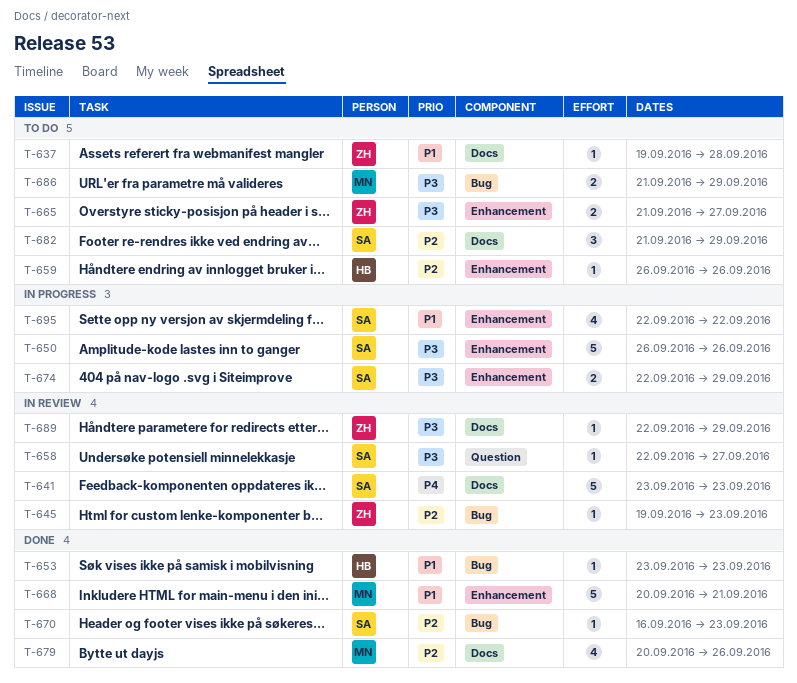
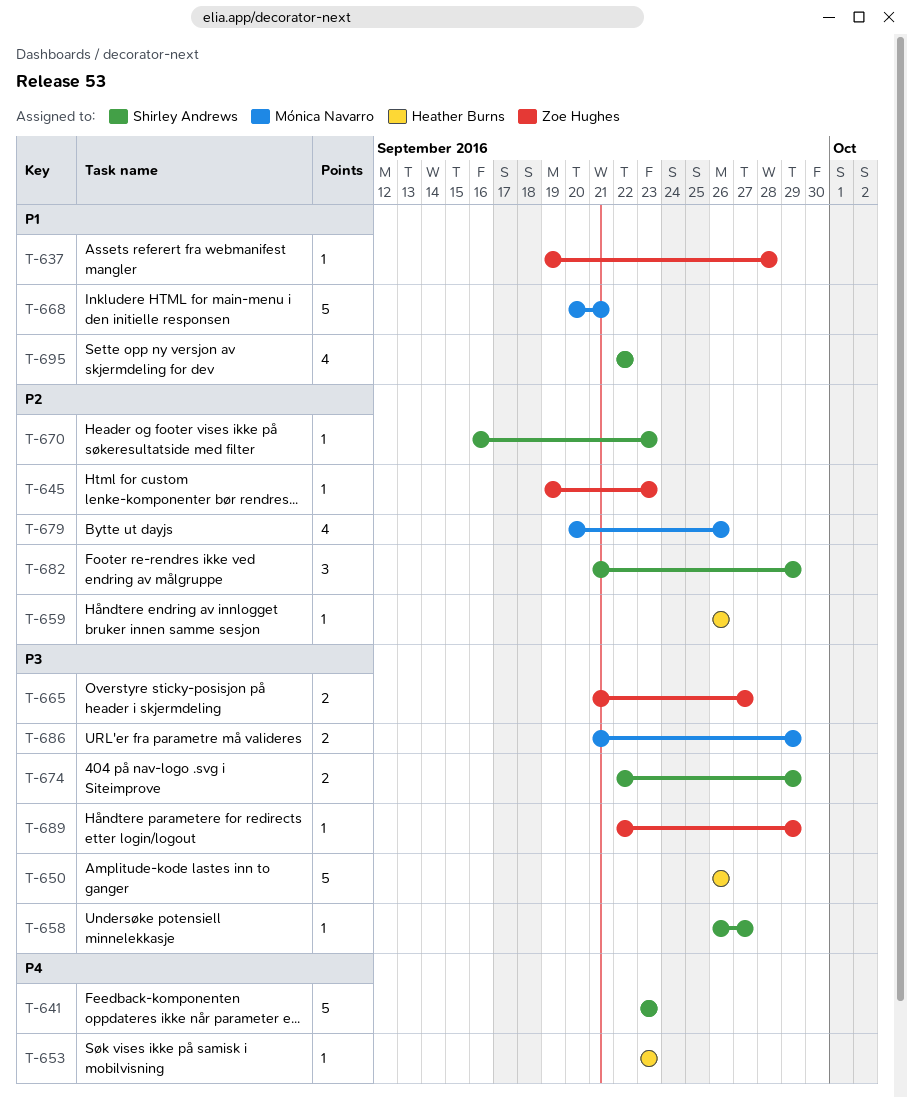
T-650, owner: Shirley Andrews -> Heather Burns
T-653, priority: P1 -> P4
T-658, start: Sep 22 -> Sep 26

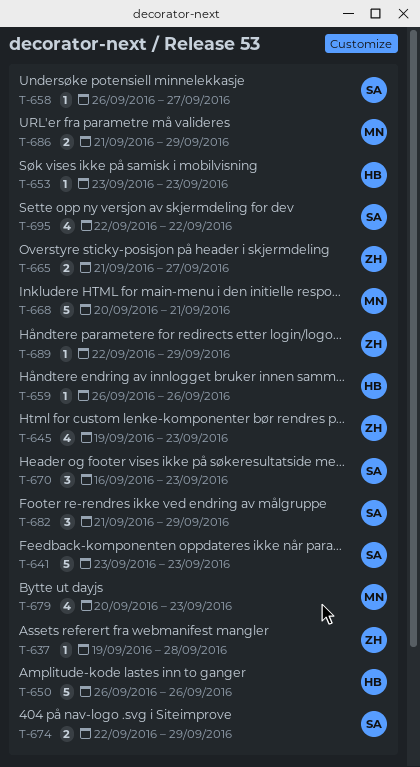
T-645, estimate: 1 -> 4
T-670, estimate: 1 -> 3
T-679, due: Sep 26 -> Sep 23

